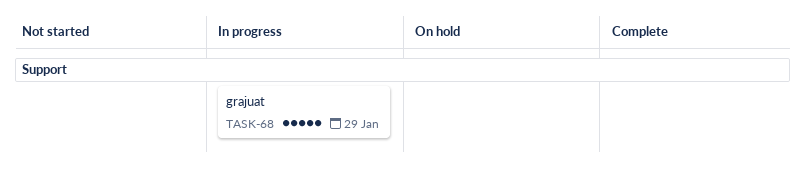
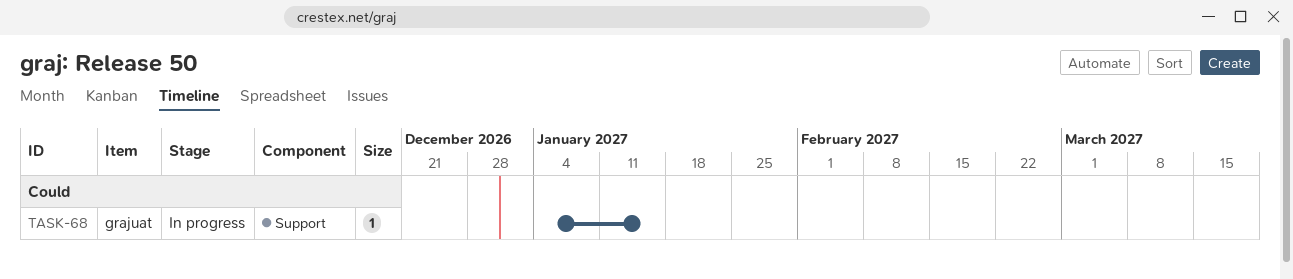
TASK-68, estimate: 5 -> 1
TASK-68, due: Jan 29 -> Jan 15

